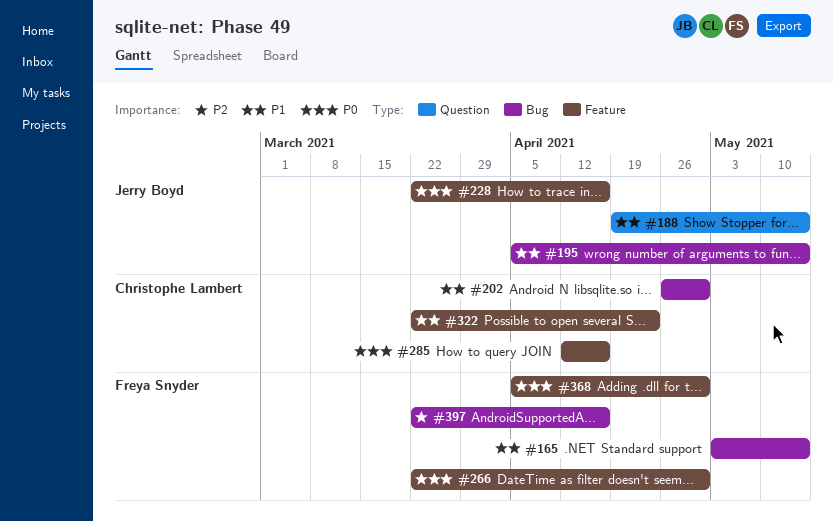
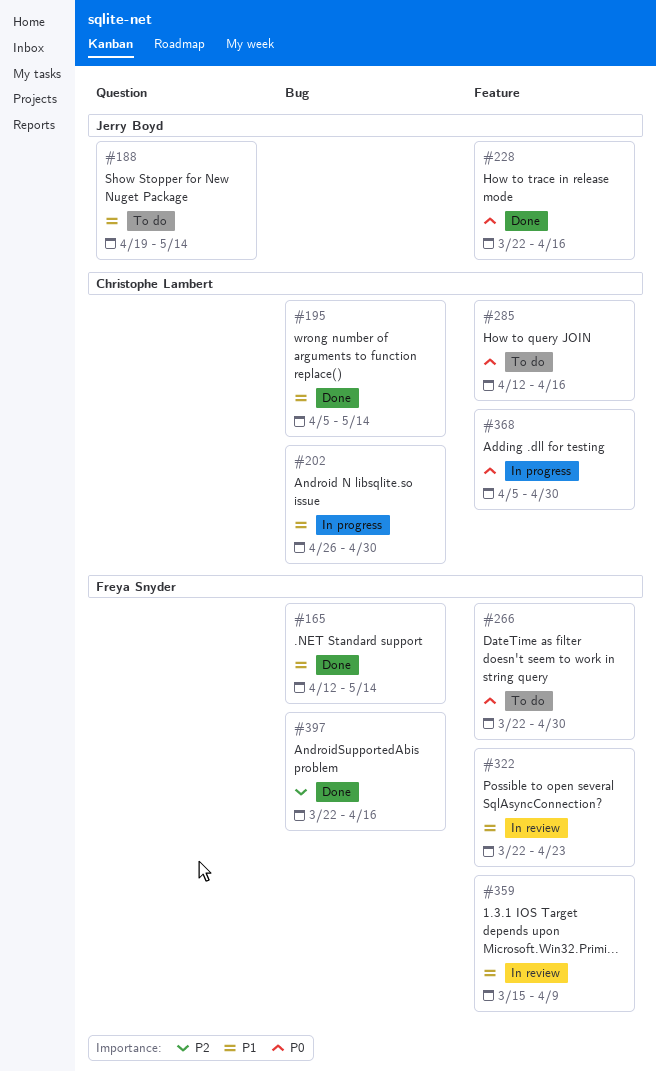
#165, start: May 3 -> Apr 12
#195, owner: Jerry Boyd -> Christophe Lambert
#322, owner: Christophe Lambert -> Freya Snyder
#359: none -> present
#368, owner: Freya Snyder -> Christophe Lambert

